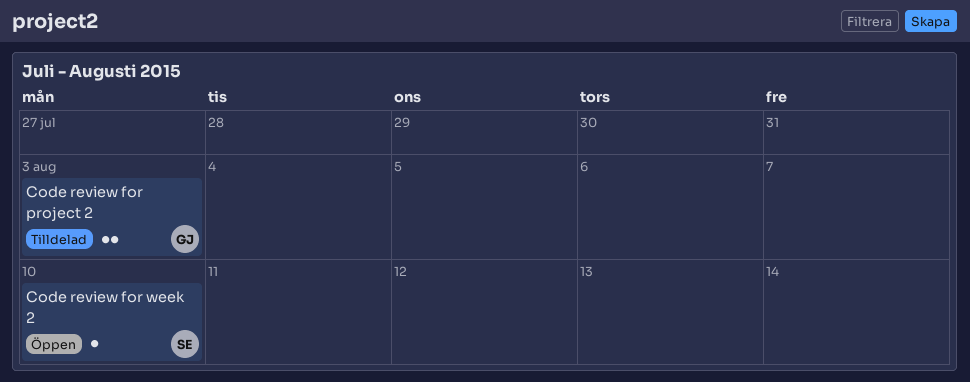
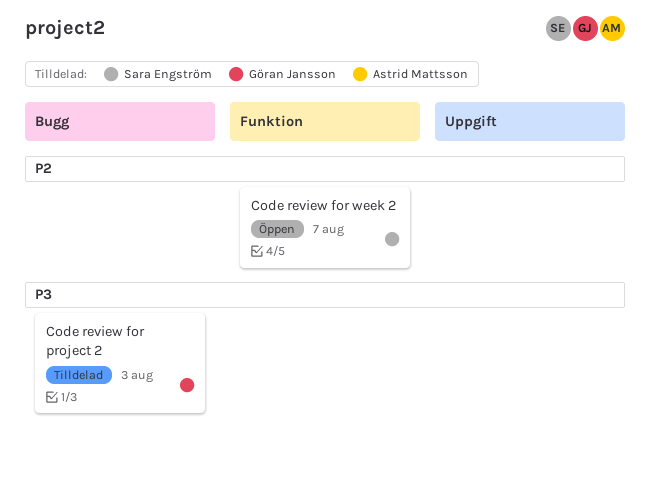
Code review for week 2, due: Aug 10 -> Aug 7

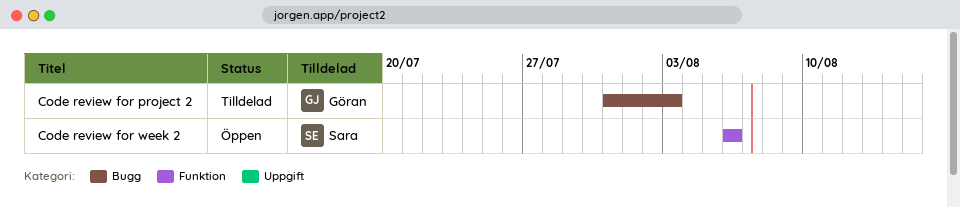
Code review for week 2, due: Aug 7 -> Aug 6

